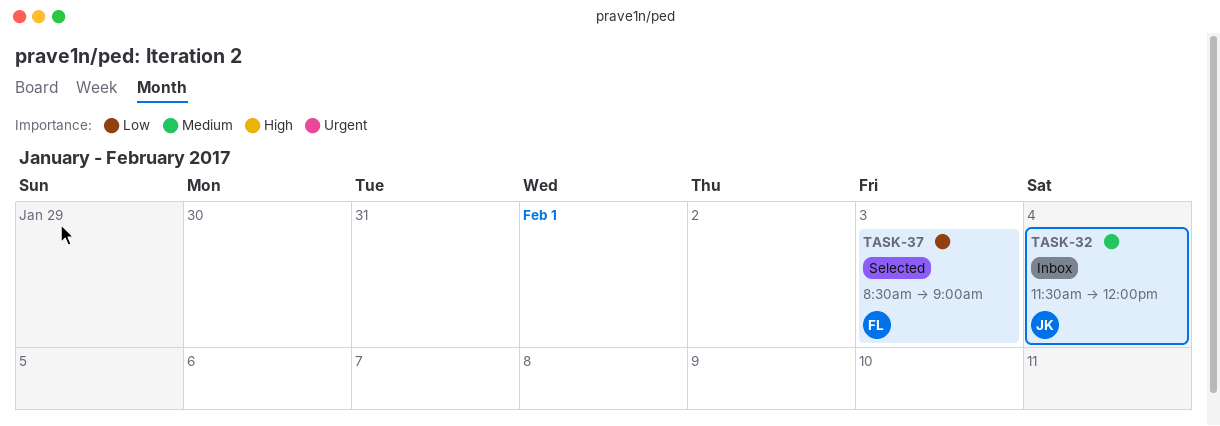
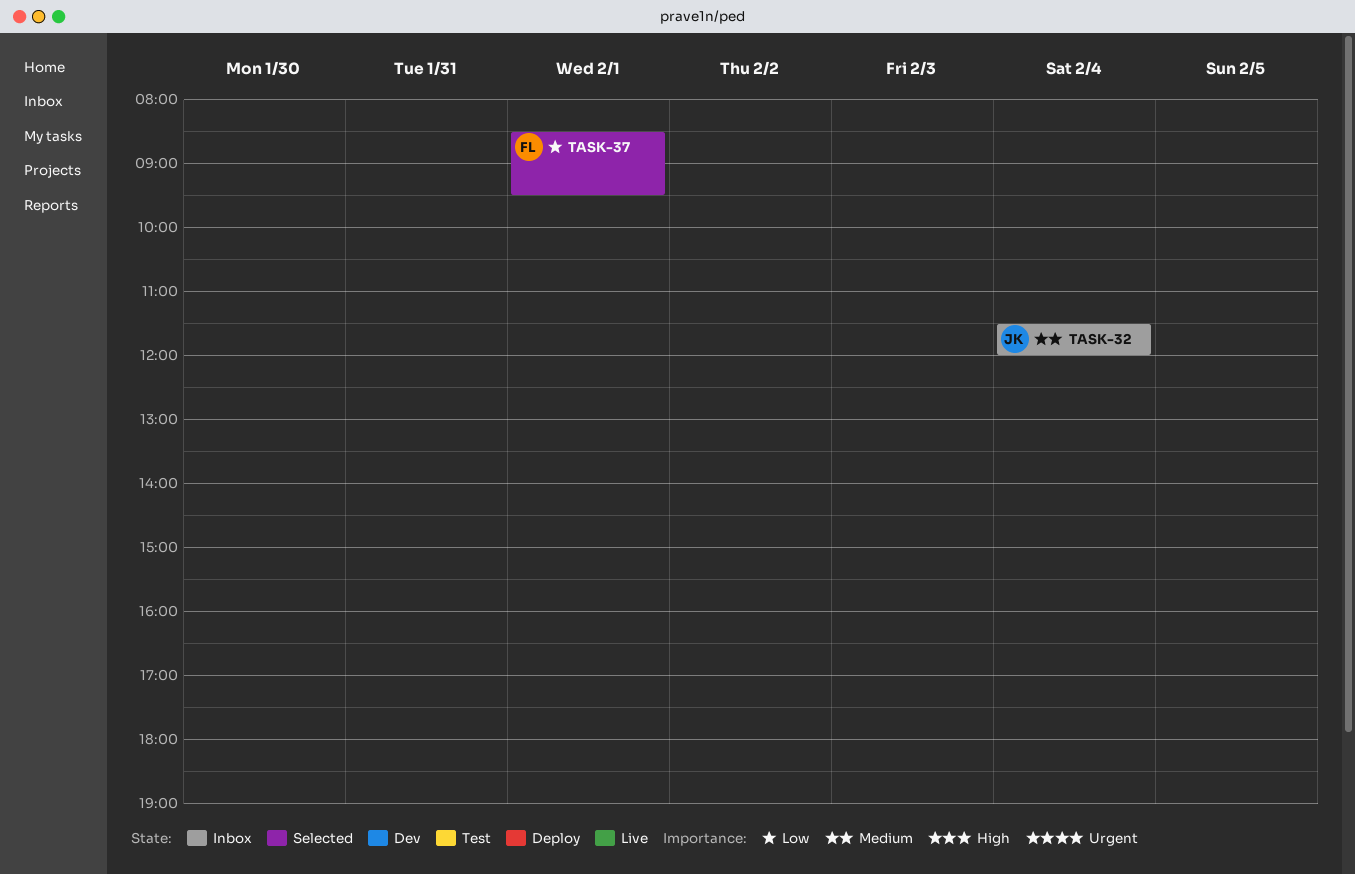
TASK-37, day: Feb 3 -> Feb 1
TASK-37, ends: 09:00 -> 09:30

